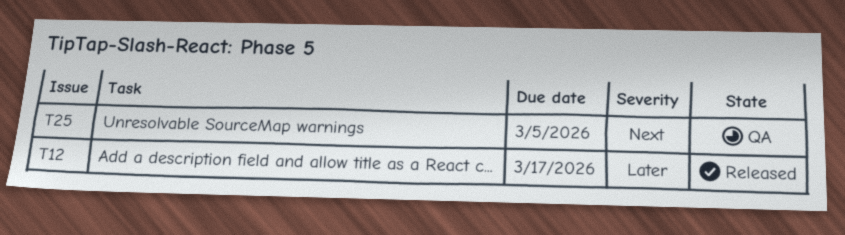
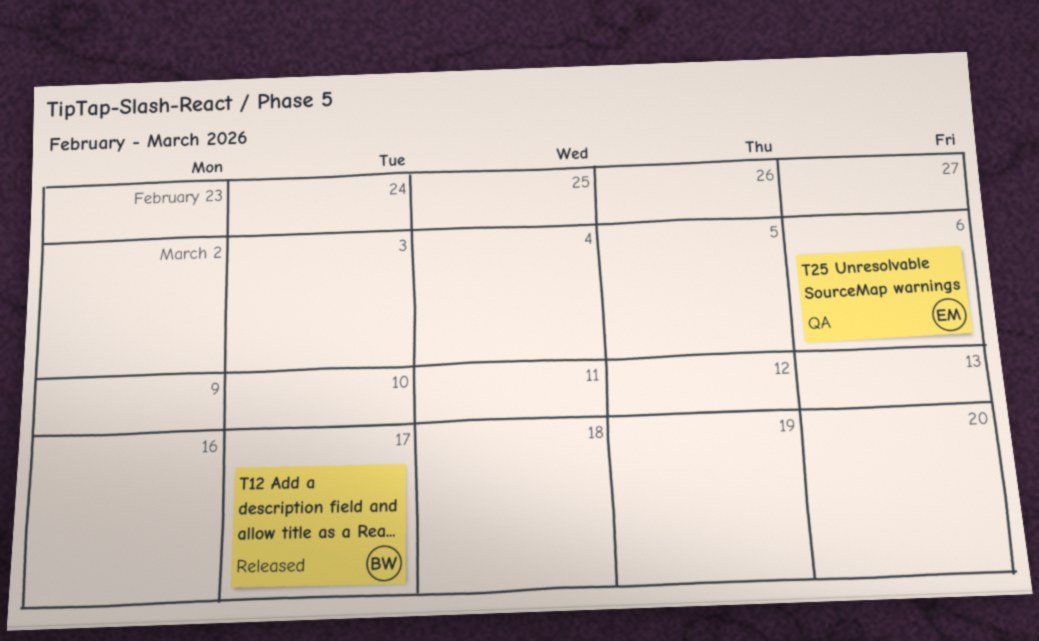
T25, due: Mar 5 -> Mar 6

